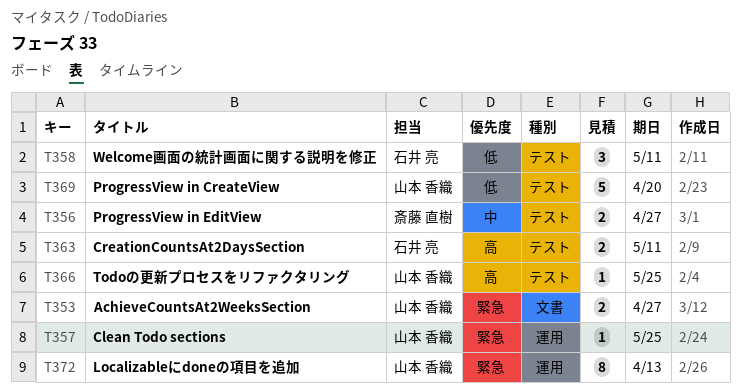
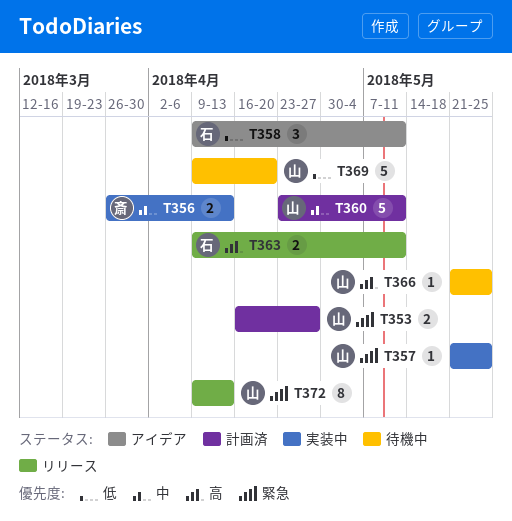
T356, due: Apr 27 -> Apr 13
T360: none -> present

